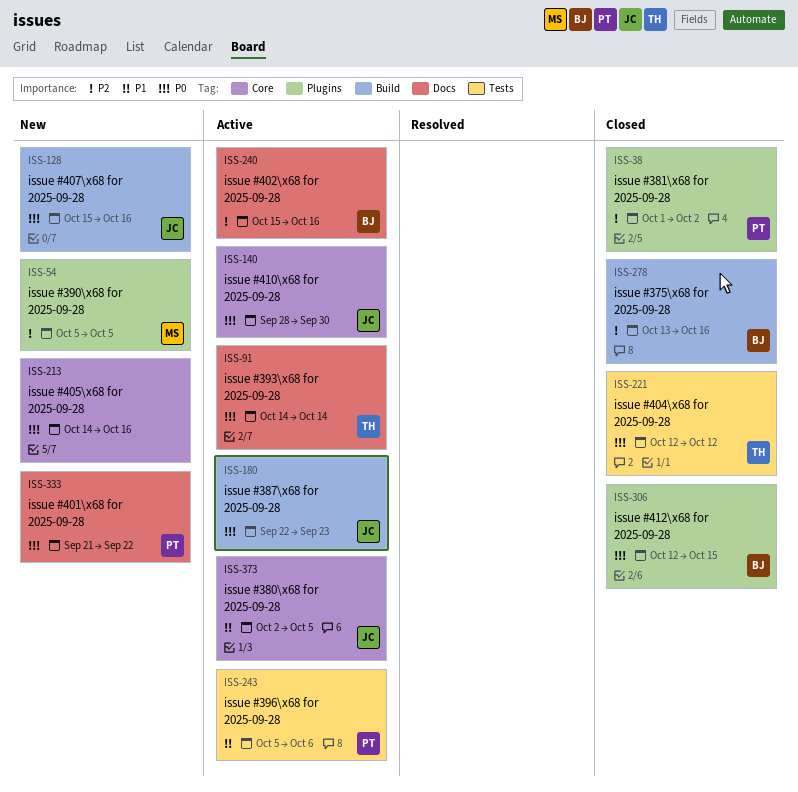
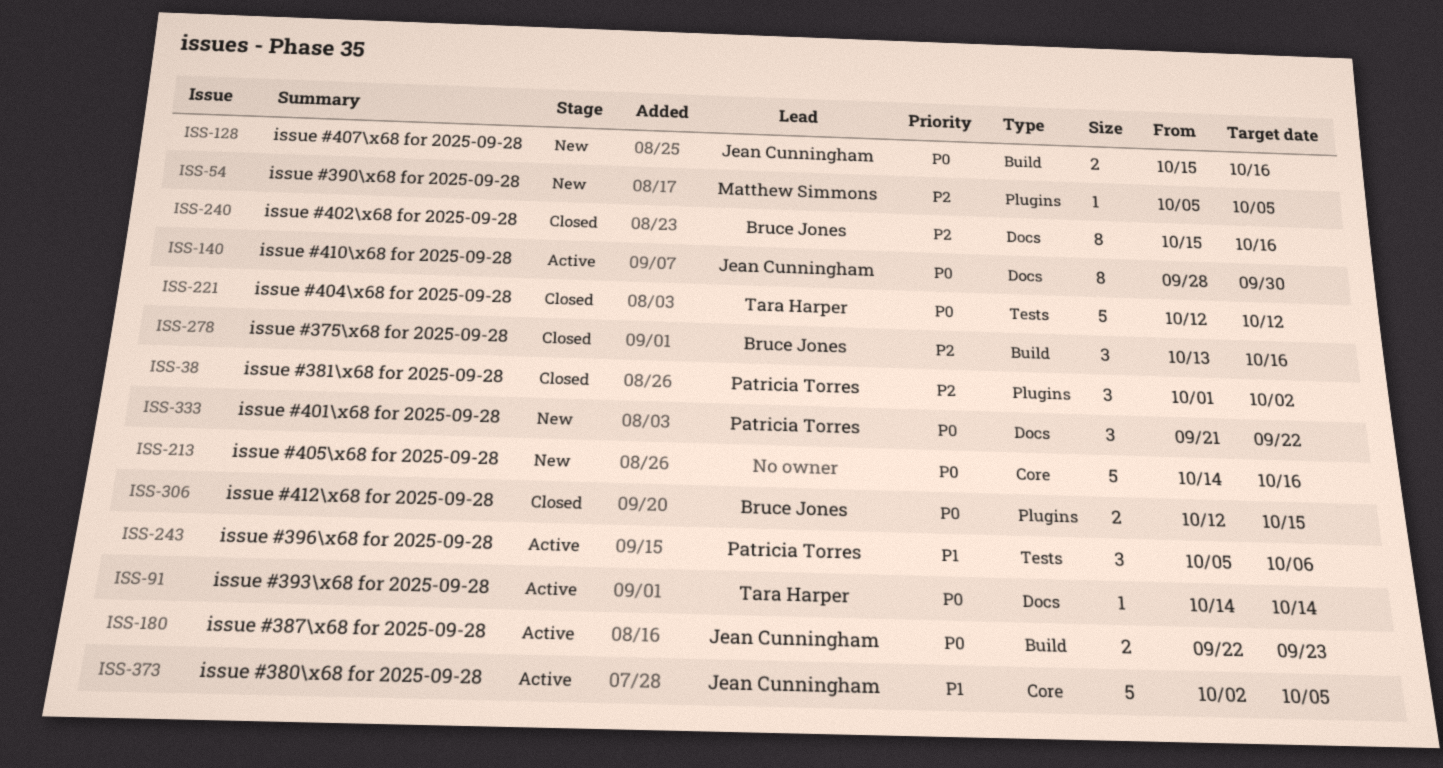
ISS-140, label: Core -> Docs
ISS-240, status: Active -> Closed

